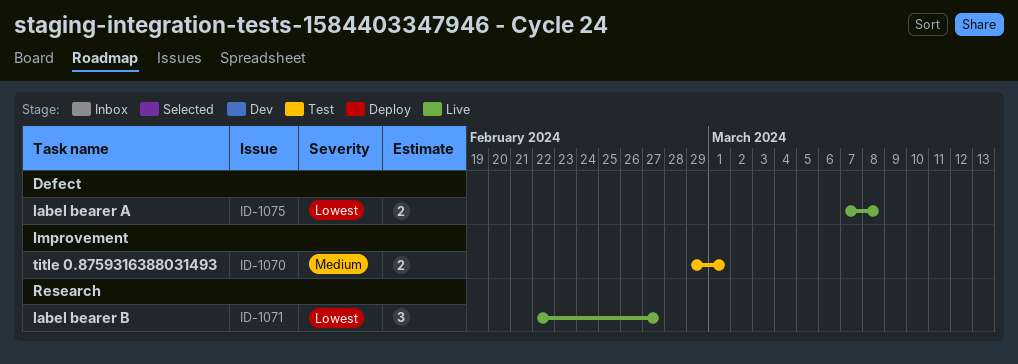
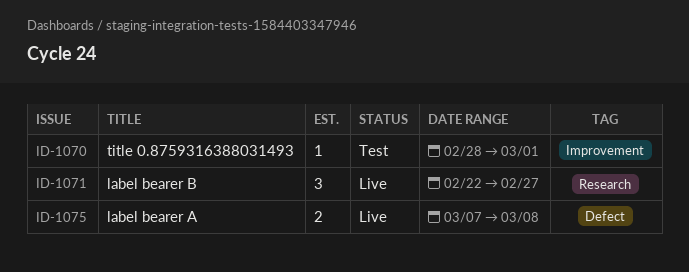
ID-1070, estimate: 2 -> 1
ID-1070, start: Feb 29 -> Feb 28

